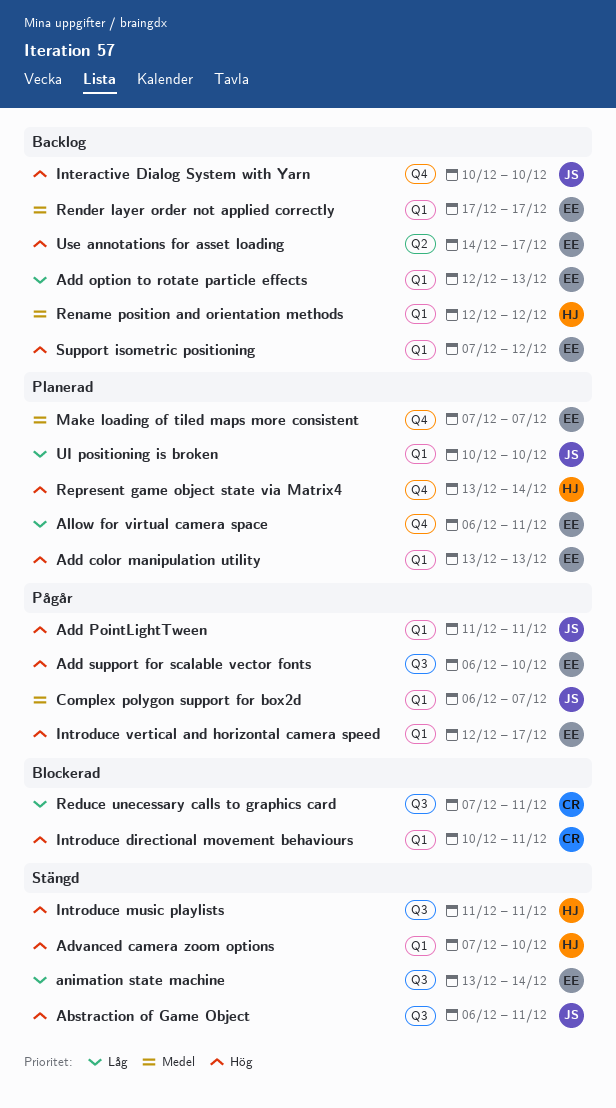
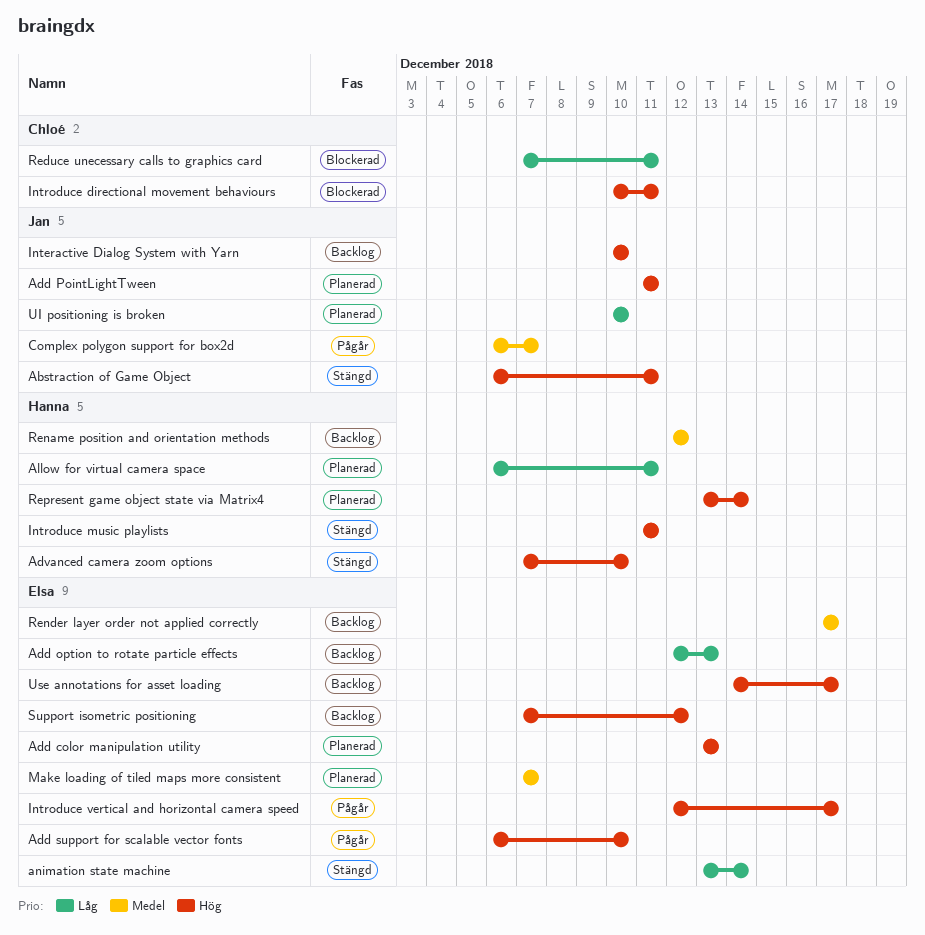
Add PointLightTween, status: Pågår -> Planerad
Allow for virtual camera space, owner: Elsa -> Hanna

